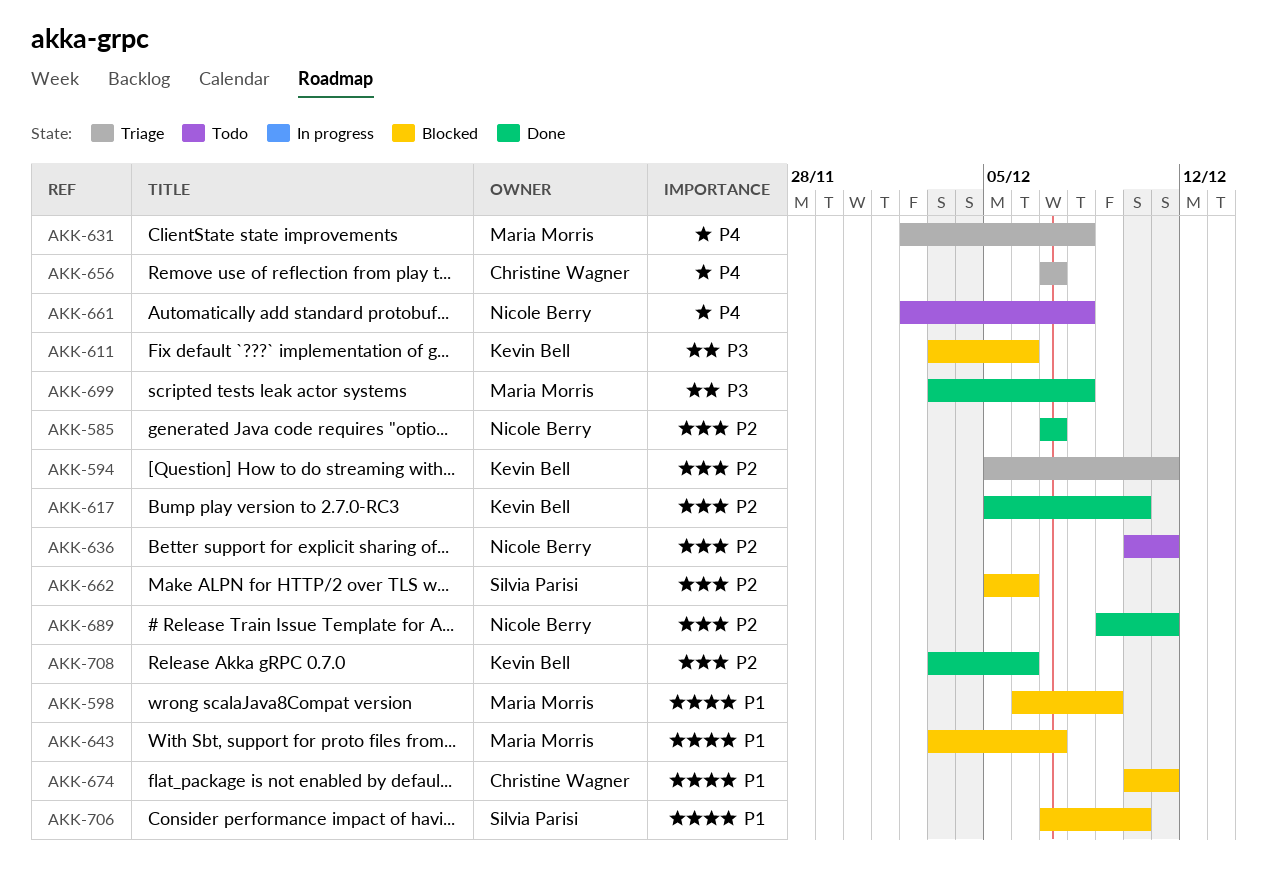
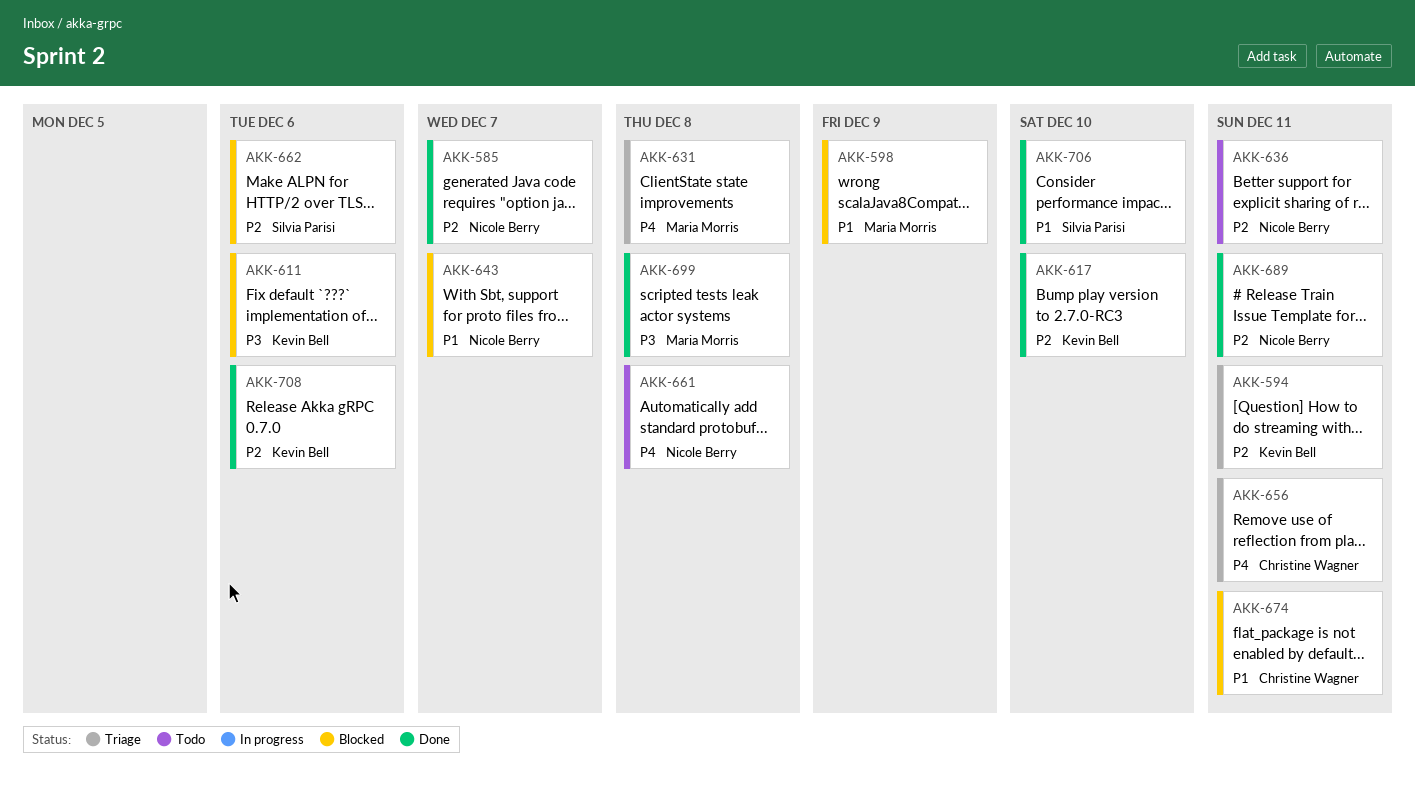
AKK-643, owner: Maria Morris -> Nicole Berry
AKK-656, due: Dec 7 -> Dec 11
AKK-706, status: Blocked -> Done

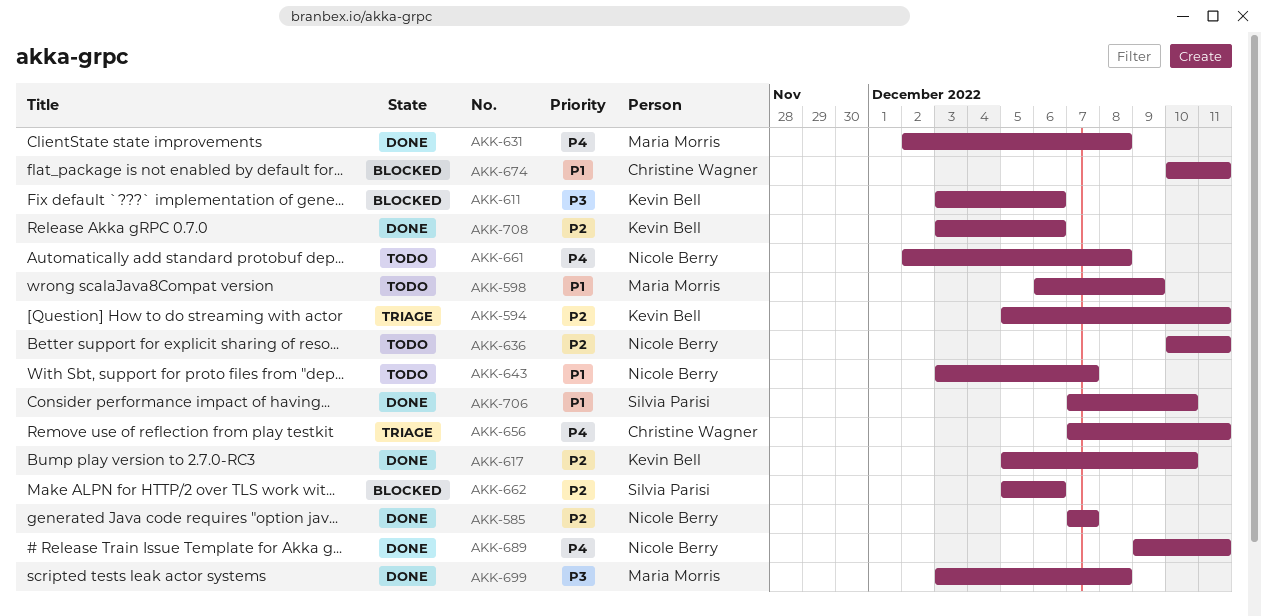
AKK-598, status: Blocked -> Todo
AKK-631, status: Triage -> Done
AKK-643, status: Blocked -> Todo
AKK-689, priority: P2 -> P4

